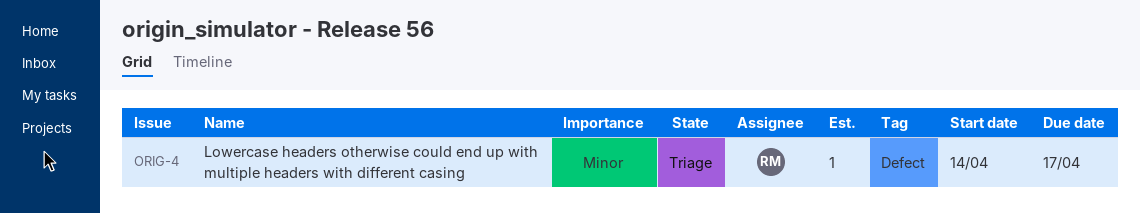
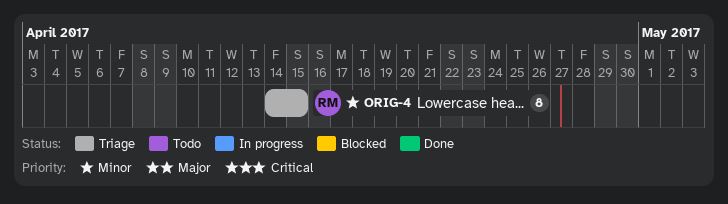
ORIG-4, estimate: 1 -> 8
ORIG-4, due: Apr 17 -> Apr 15

